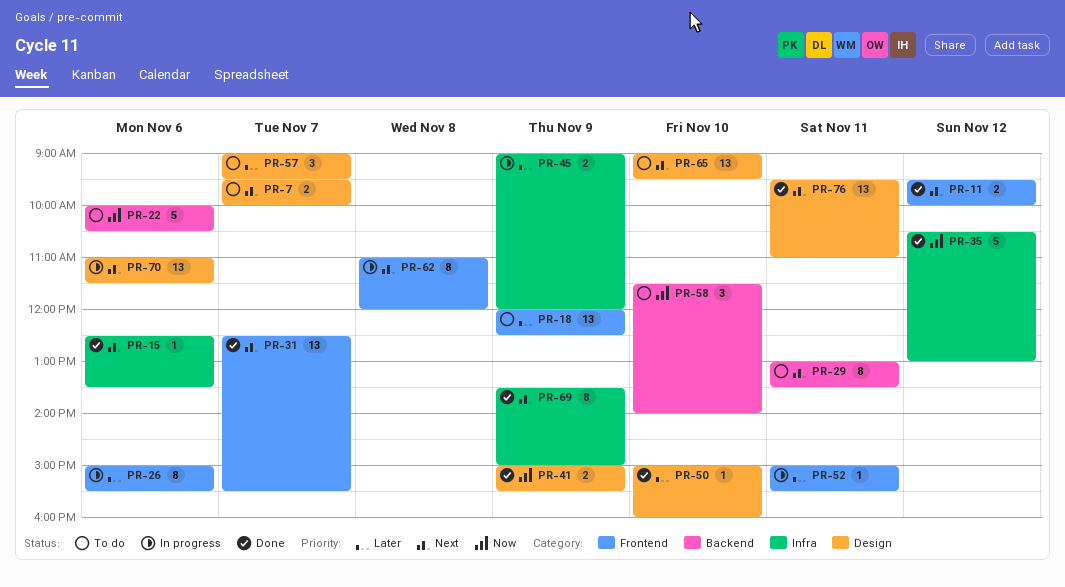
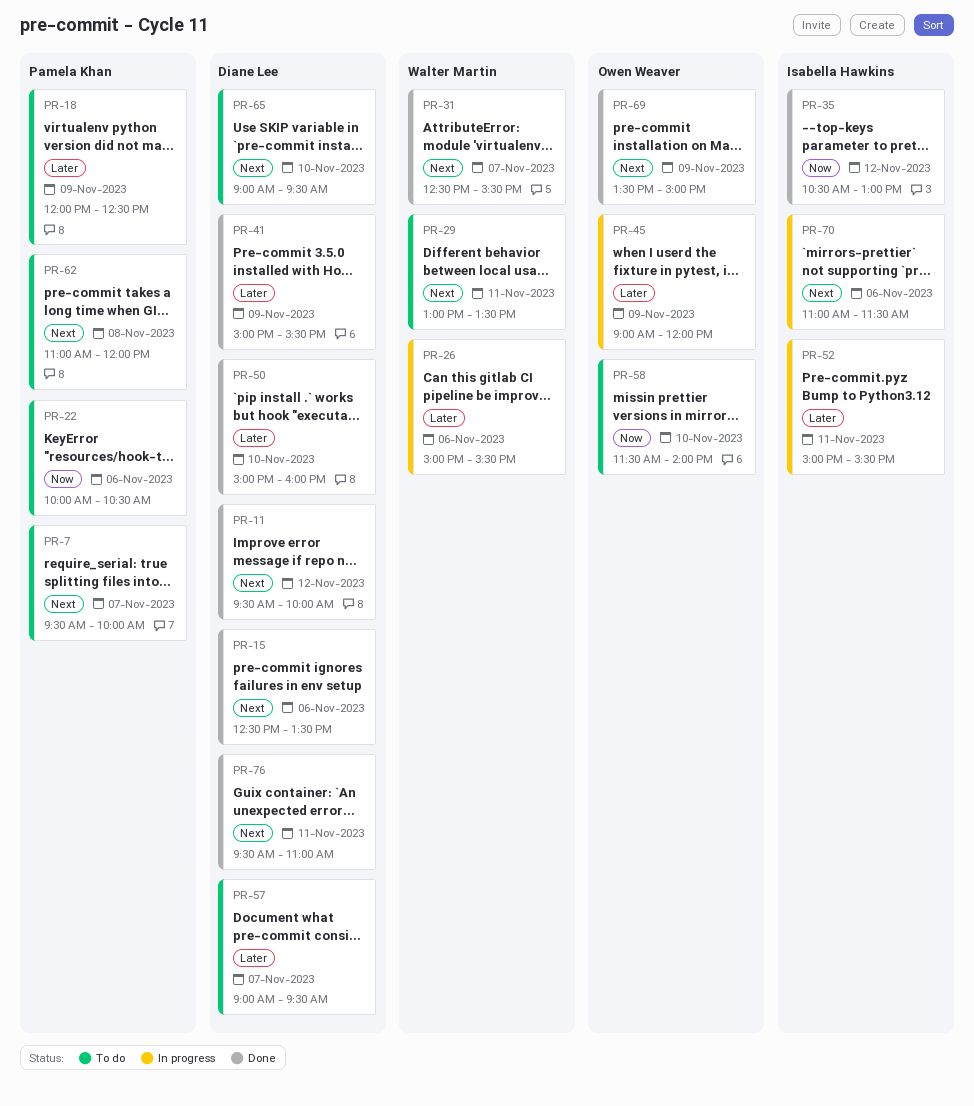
PR-41, priority: Now -> Later
PR-62, status: In progress -> To do

